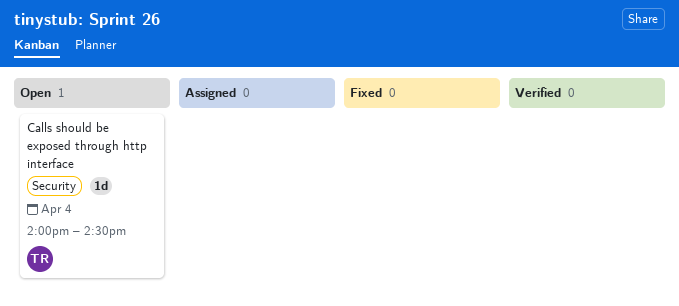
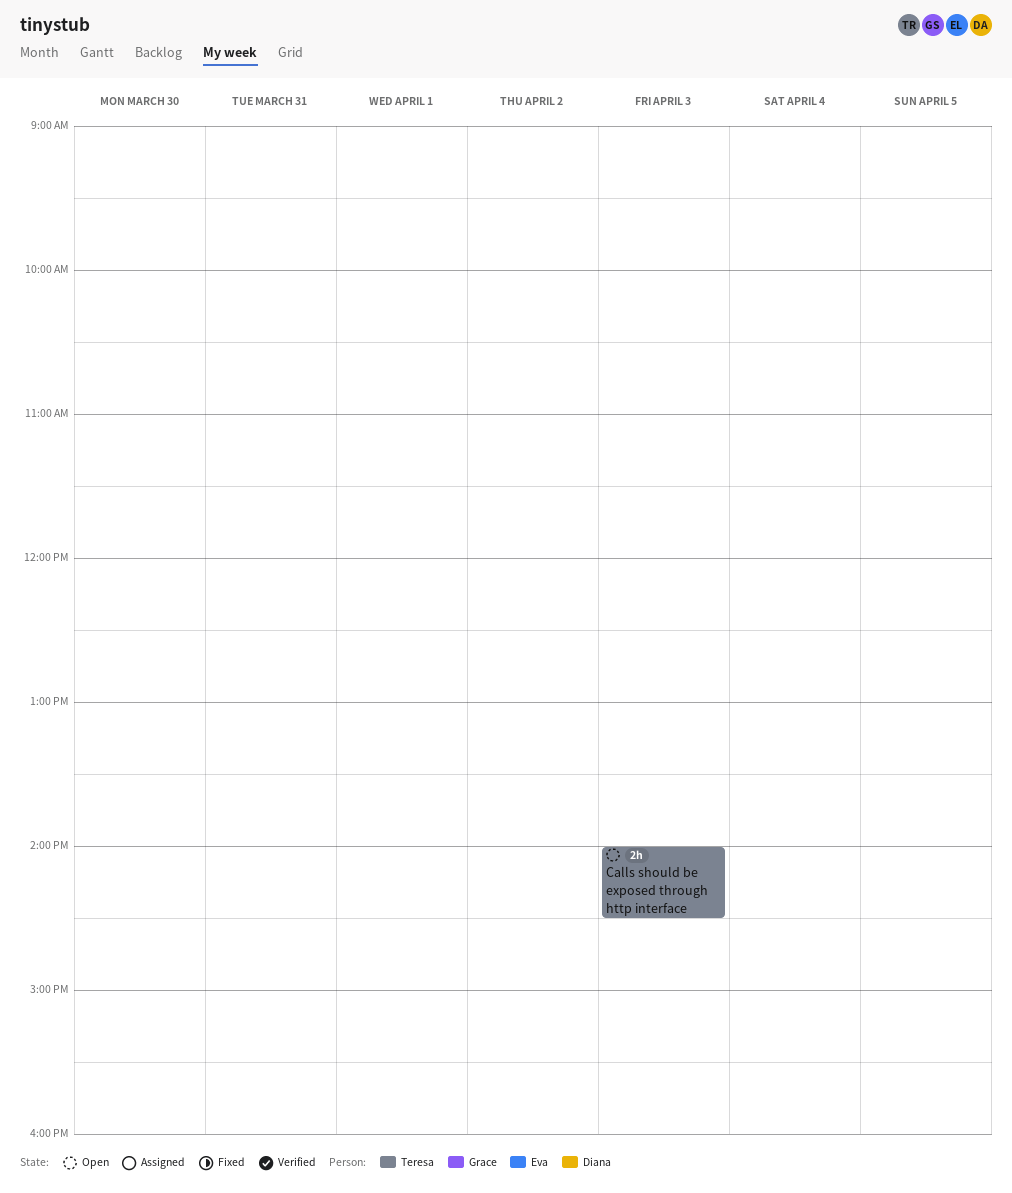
Calls should be exposed through http interface, estimate: 1d -> 2h
Calls should be exposed through http interface, day: Apr 4 -> Apr 3

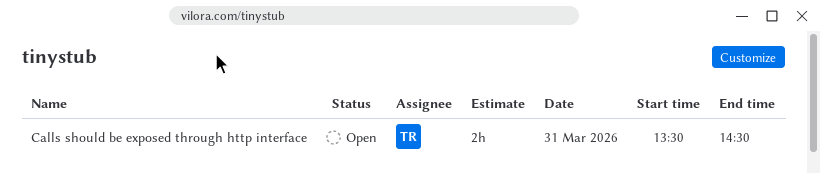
Calls should be exposed through http interface, day: Apr 3 -> Mar 31
Calls should be exposed through http interface, begins: 14:00 -> 13:30

